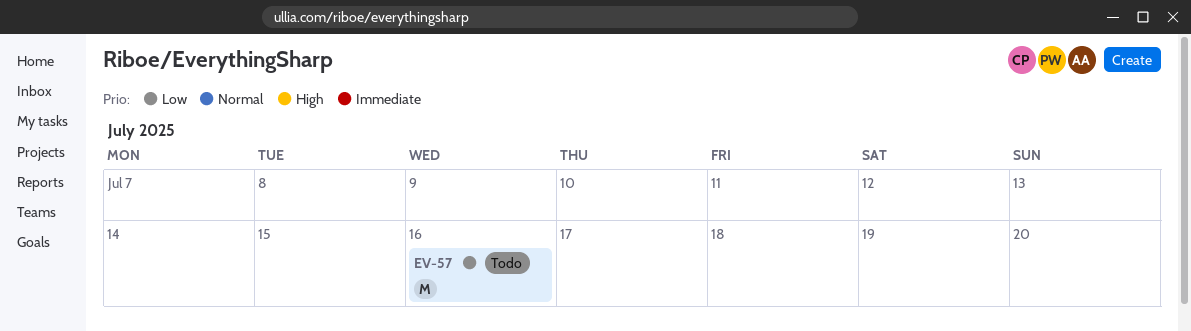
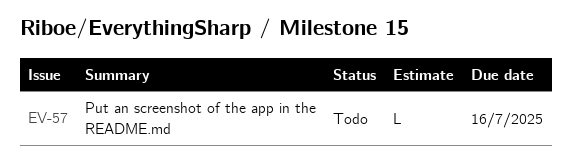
EV-57, estimate: M -> L

